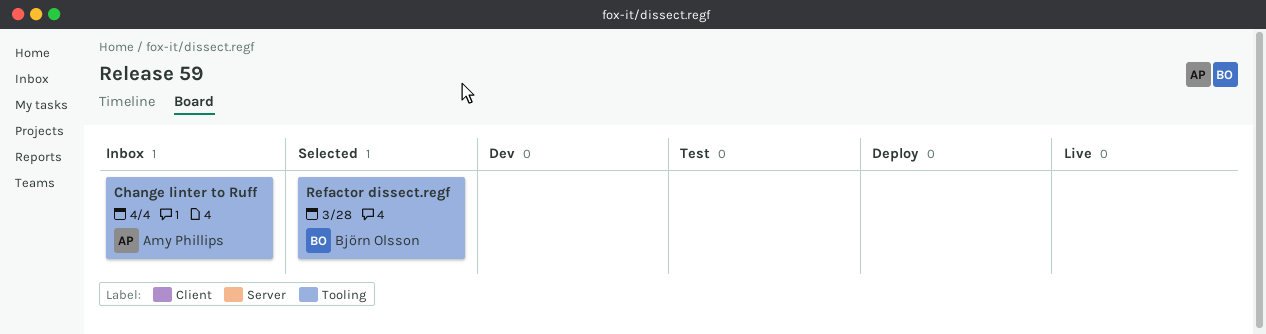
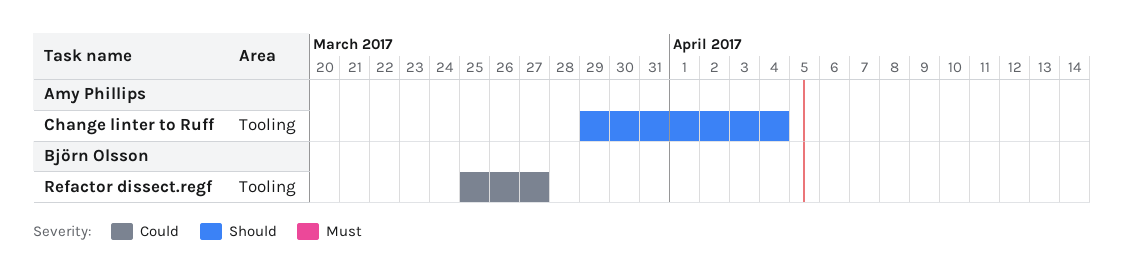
Refactor dissect.regf, due: Mar 28 -> Mar 27

